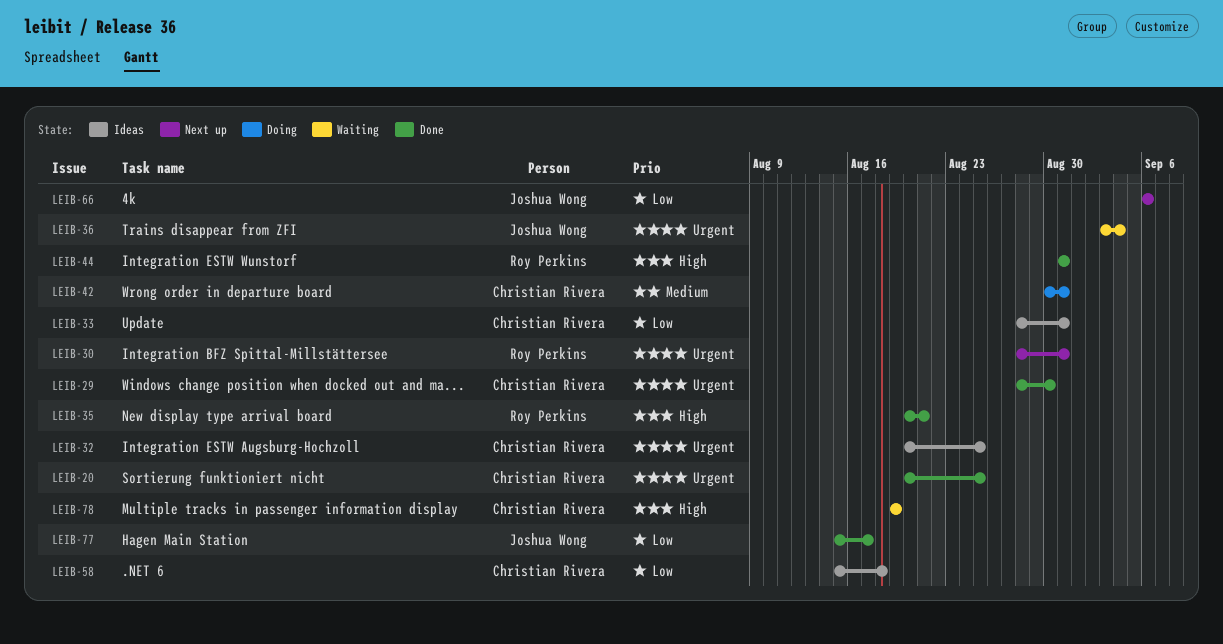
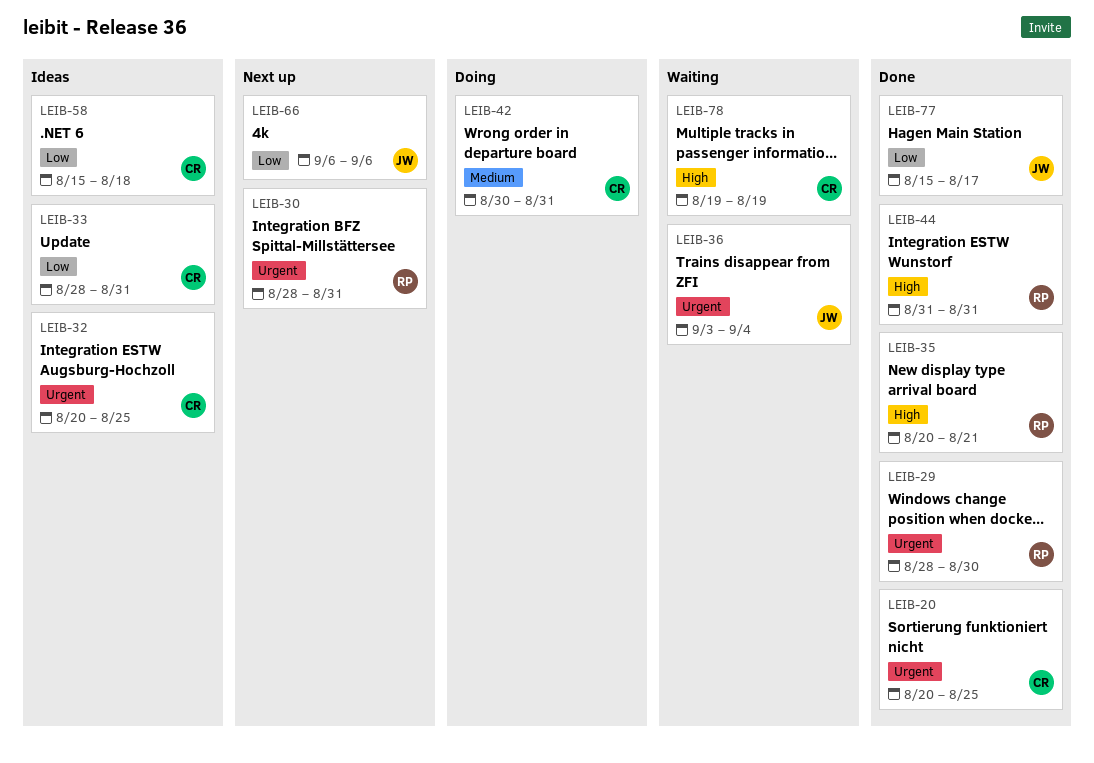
LEIB-29, owner: Christian Rivera -> Roy Perkins

